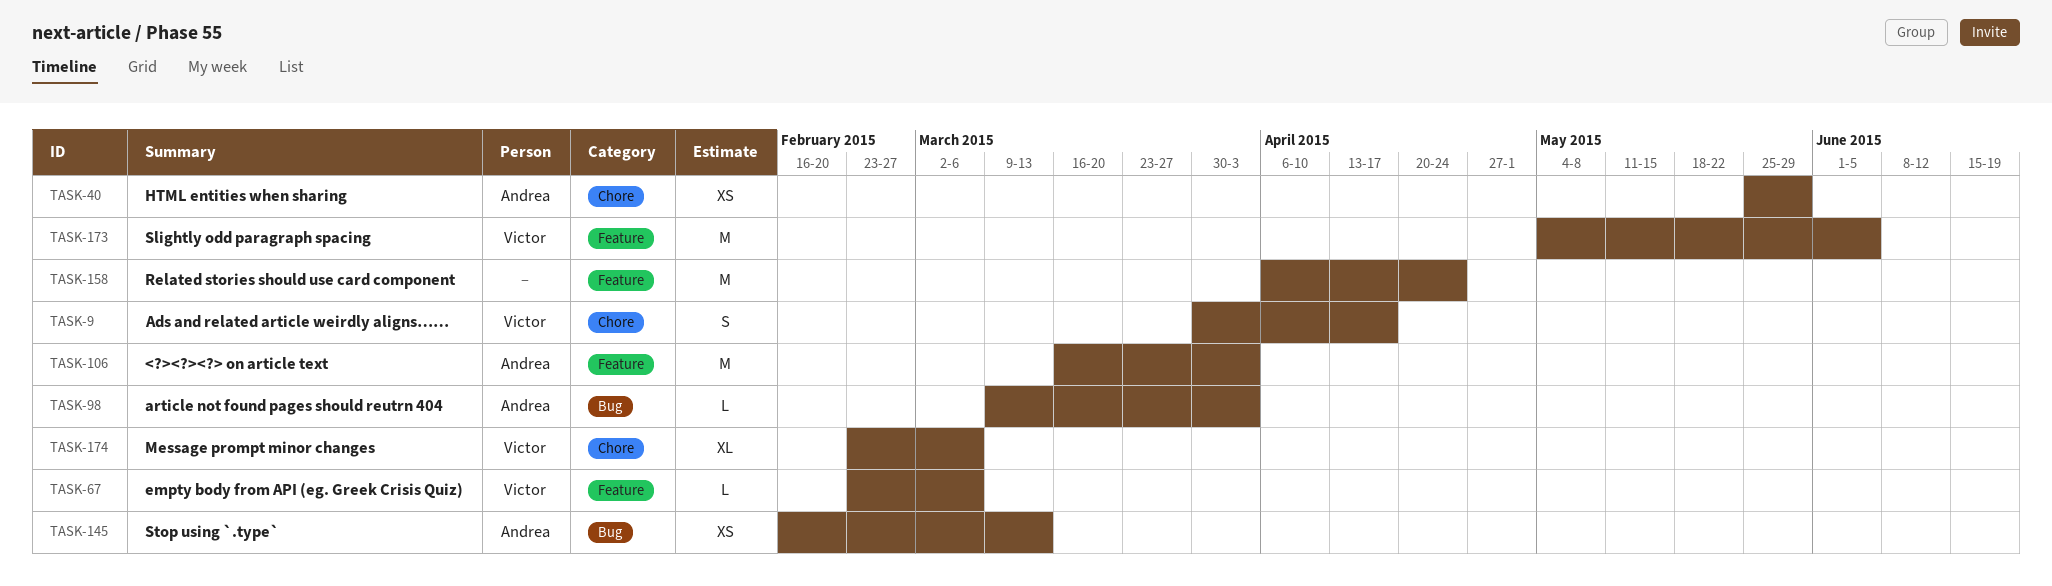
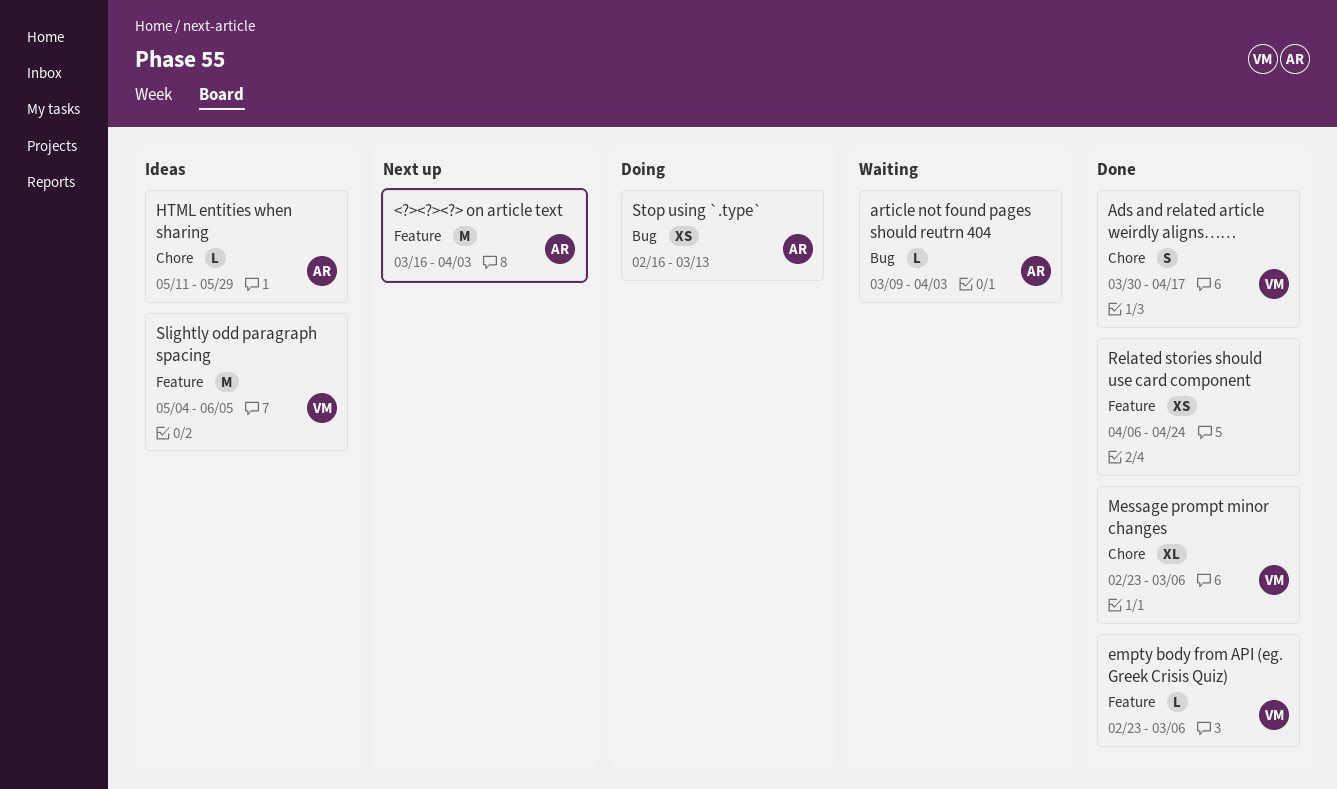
HTML entities when sharing, estimate: XS -> L
HTML entities when sharing, start: May 25 -> May 11
Related stories should use card component, estimate: M -> XS

